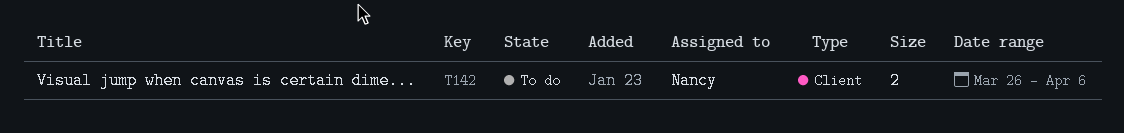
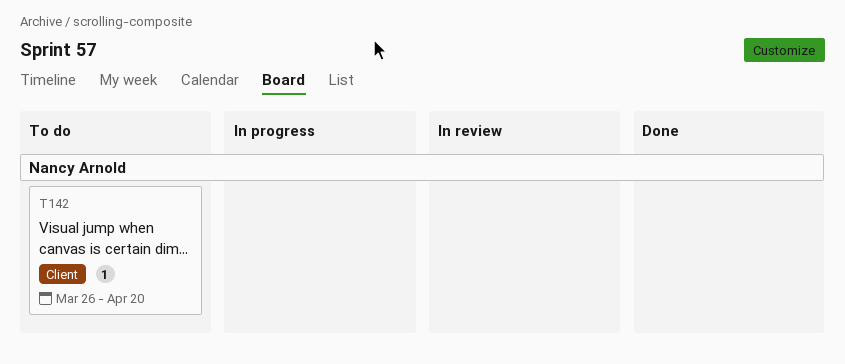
T142, estimate: 2 -> 1
T142, due: Apr 6 -> Apr 20

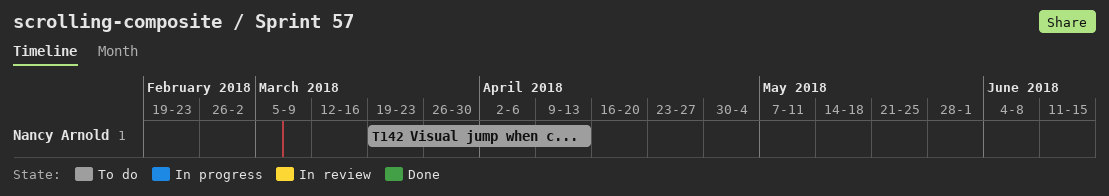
T142, start: Mar 26 -> Mar 19
T142, due: Apr 20 -> Apr 13

